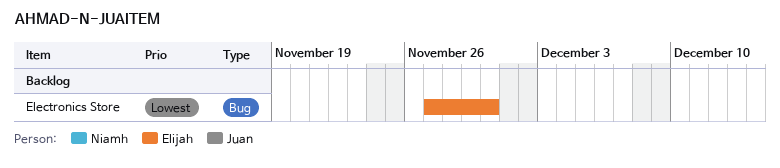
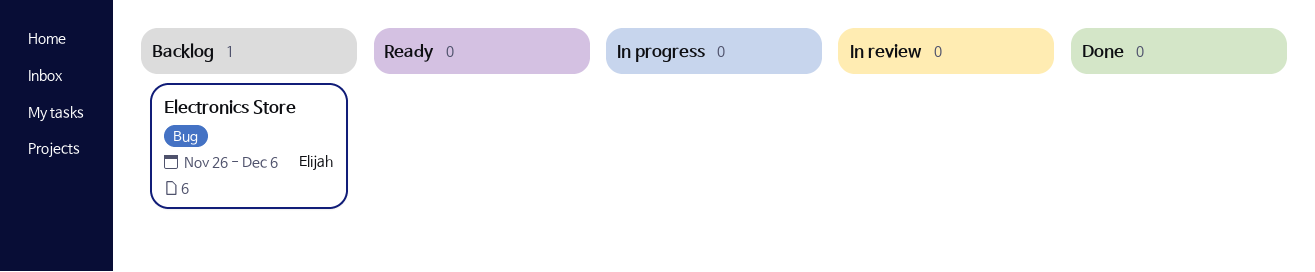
Electronics Store, start: Nov 27 -> Nov 26
Electronics Store, due: Nov 30 -> Dec 6

